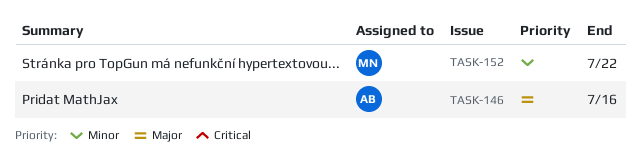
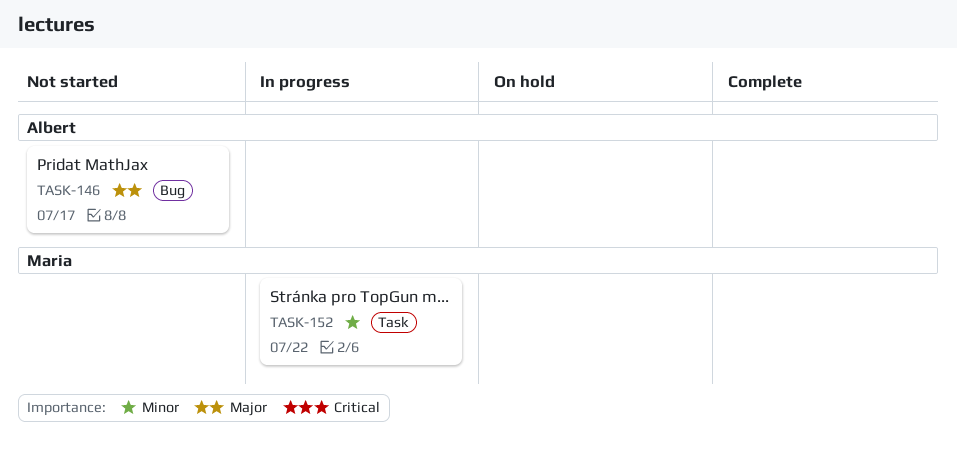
TASK-146, due: Jul 16 -> Jul 17

